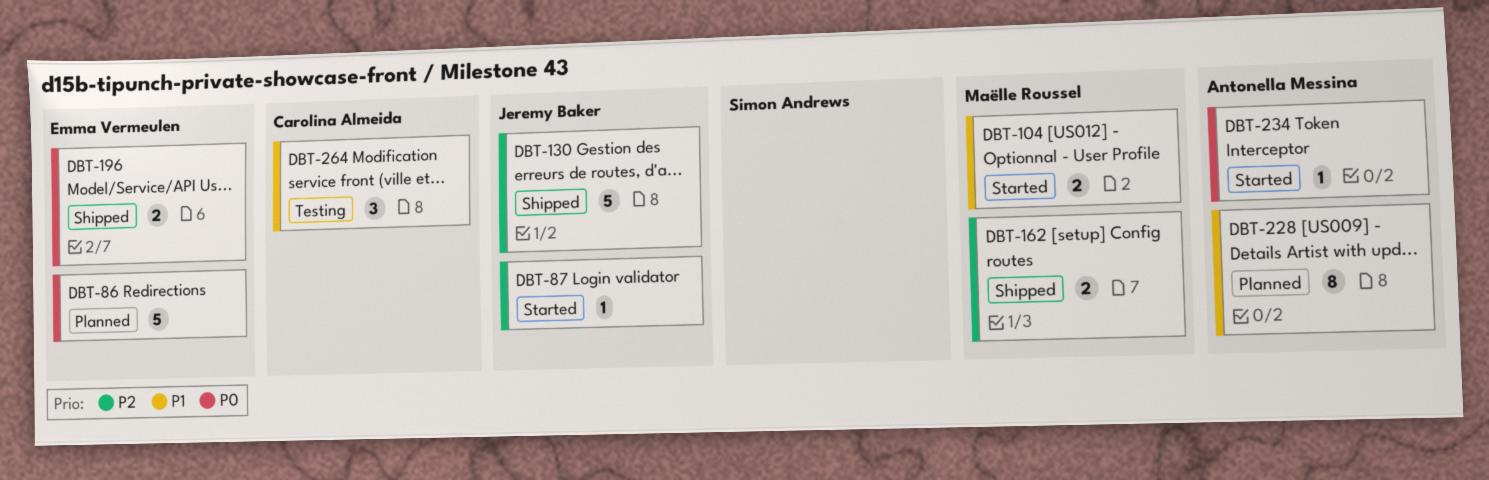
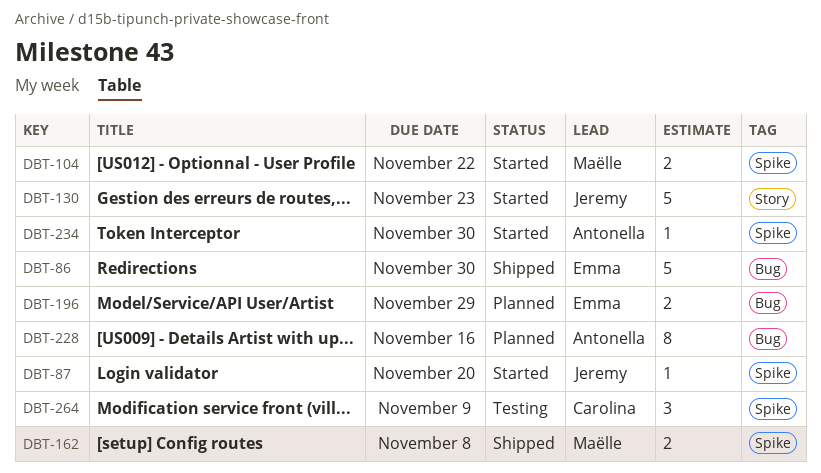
DBT-86, status: Planned -> Shipped
DBT-130, status: Shipped -> Started
DBT-196, status: Shipped -> Planned

